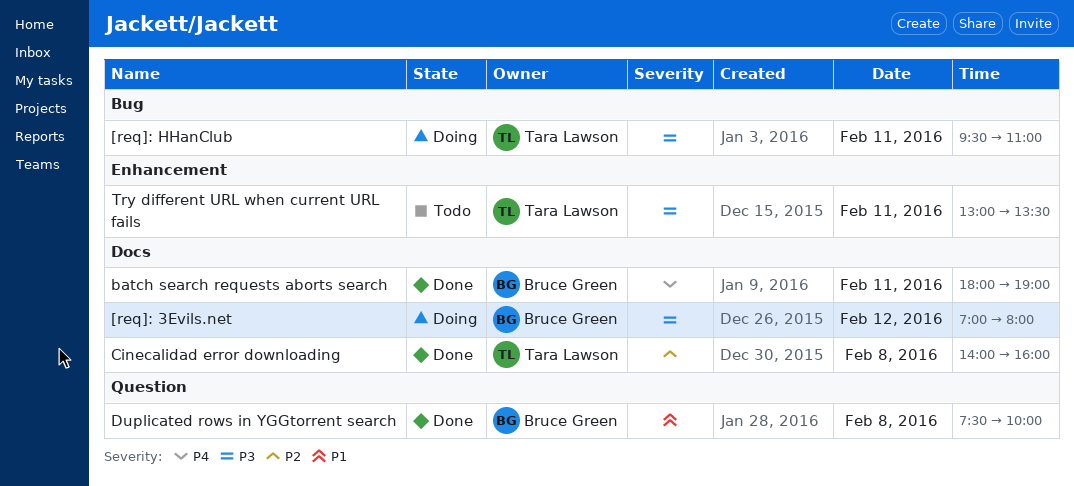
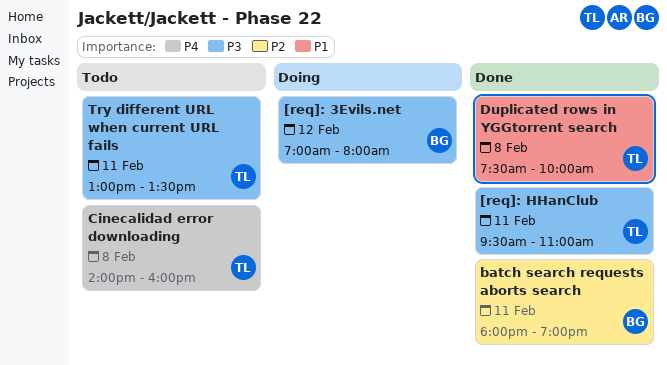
[req]: HHanClub, status: Doing -> Done
batch search requests aborts search, priority: P4 -> P2
Cinecalidad error downloading, status: Done -> Todo
Cinecalidad error downloading, priority: P2 -> P4
Duplicated rows in YGGtorrent search, owner: Bruce Green -> Tara Lawson

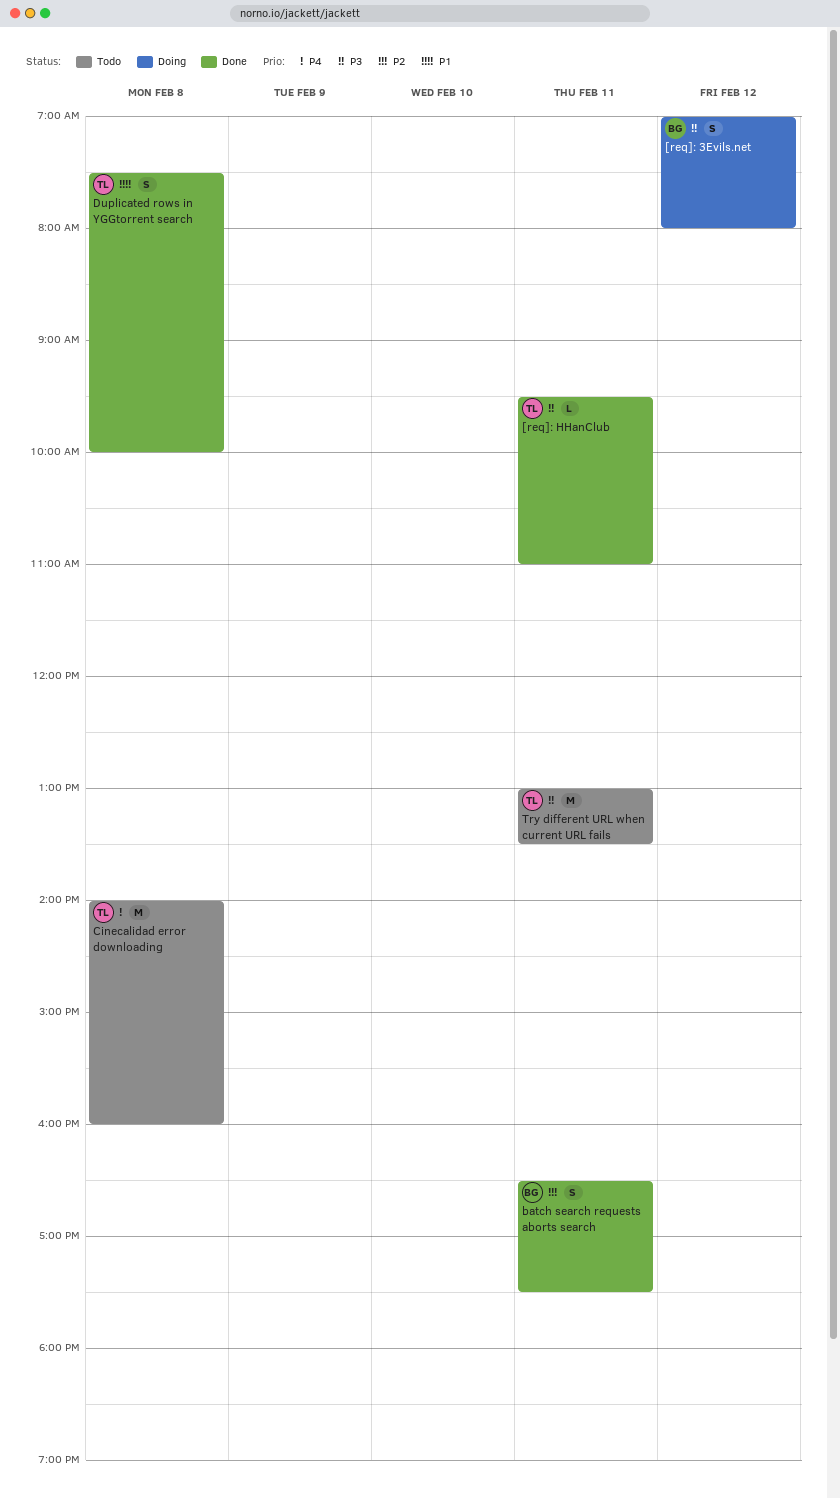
batch search requests aborts search, begins: 18:00 -> 16:30
batch search requests aborts search, ends: 19:00 -> 17:30

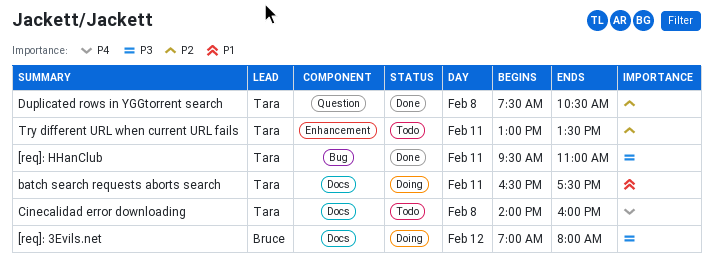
batch search requests aborts search, status: Done -> Doing
batch search requests aborts search, owner: Bruce -> Tara
batch search requests aborts search, priority: P2 -> P1
Duplicated rows in YGGtorrent search, priority: P1 -> P2
Duplicated rows in YGGtorrent search, ends: 10:00 -> 10:30
Try different URL when current URL fails, priority: P3 -> P2

